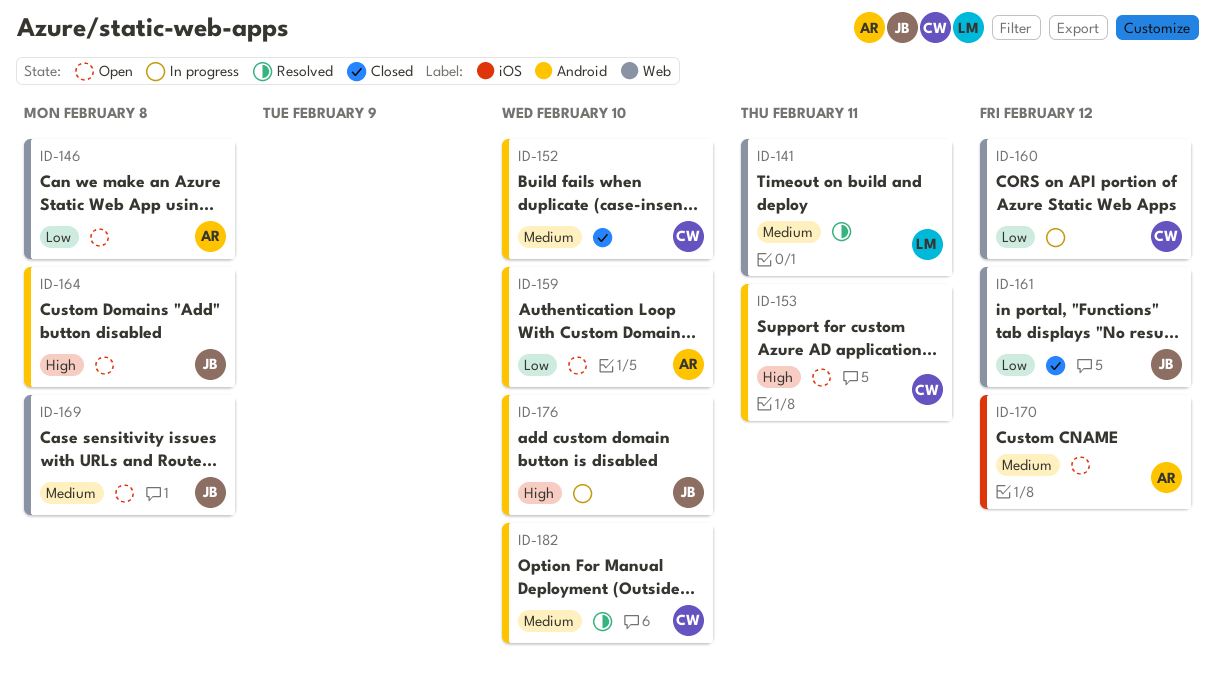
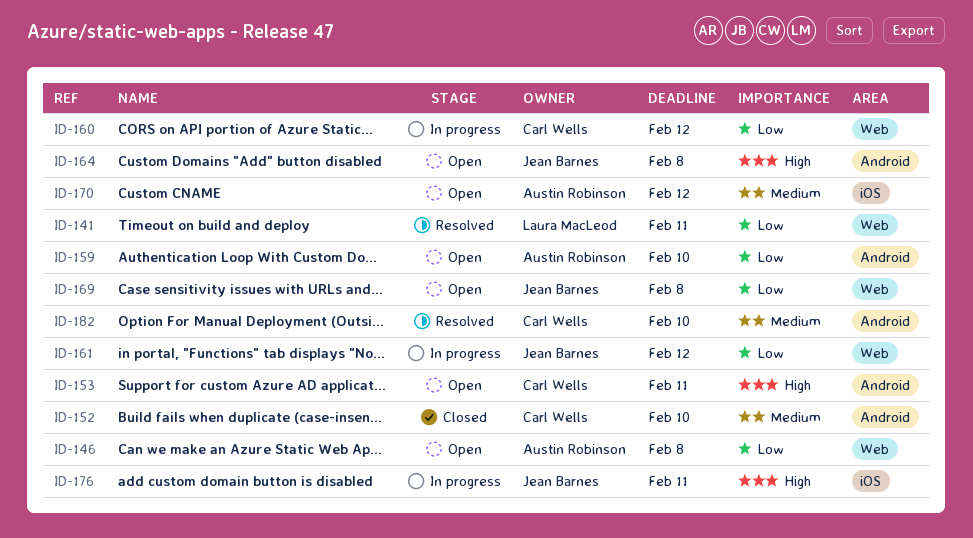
ID-141, priority: Medium -> Low
ID-161, status: Closed -> In progress
ID-169, priority: Medium -> Low
ID-176, label: Android -> iOS
ID-176, due: Feb 10 -> Feb 11

